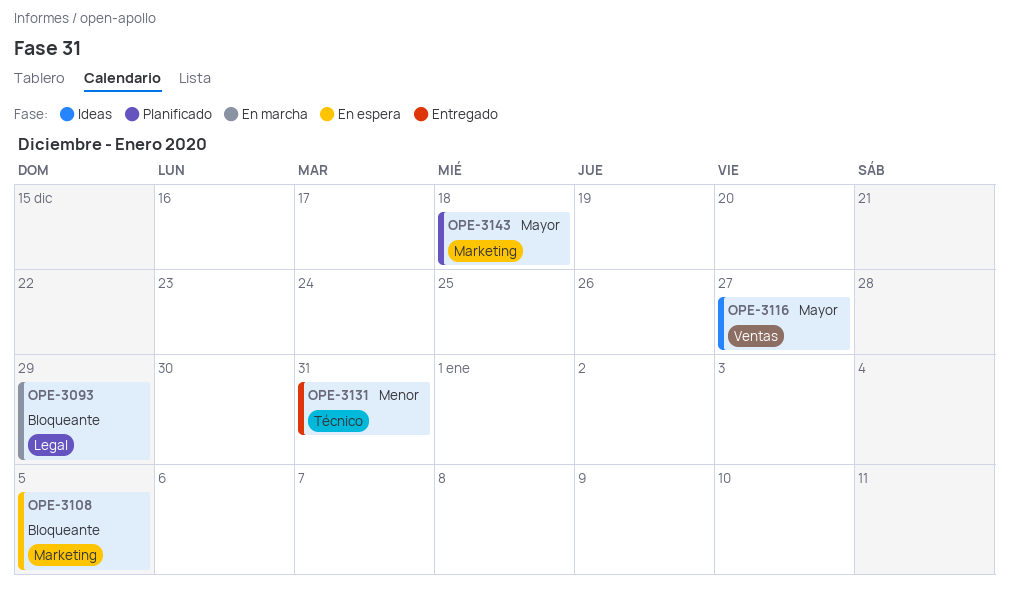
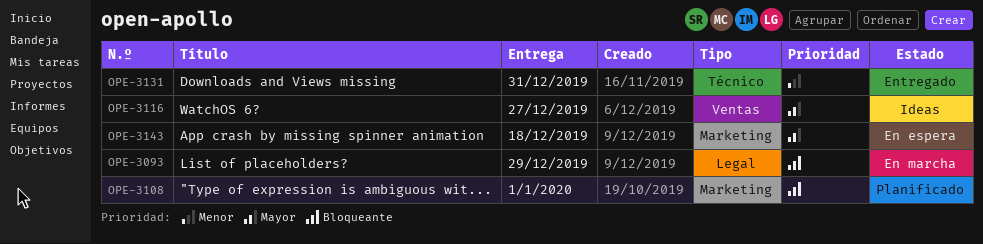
OPE-3108, status: En espera -> Planificado
OPE-3108, due: Jan 5 -> Jan 1
OPE-3143, status: Planificado -> En espera

